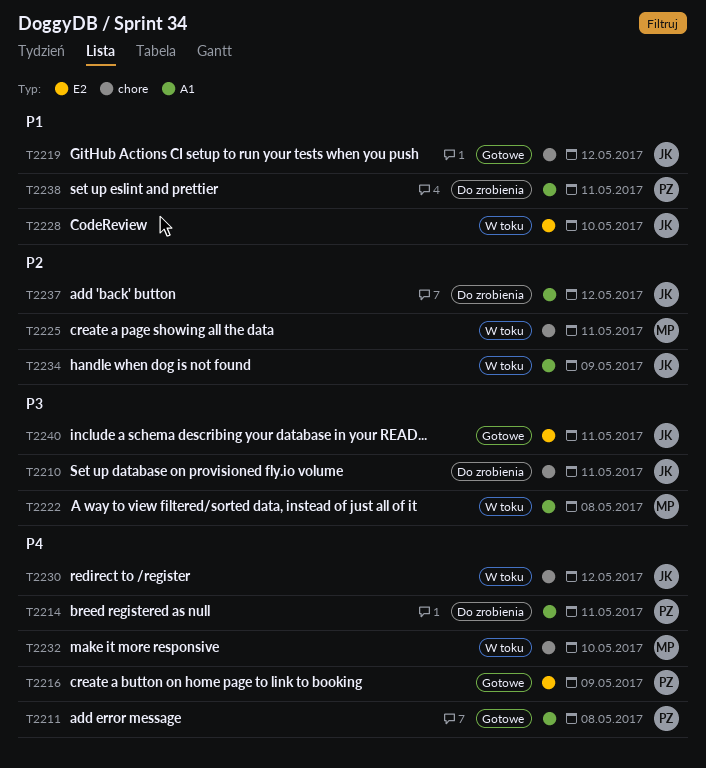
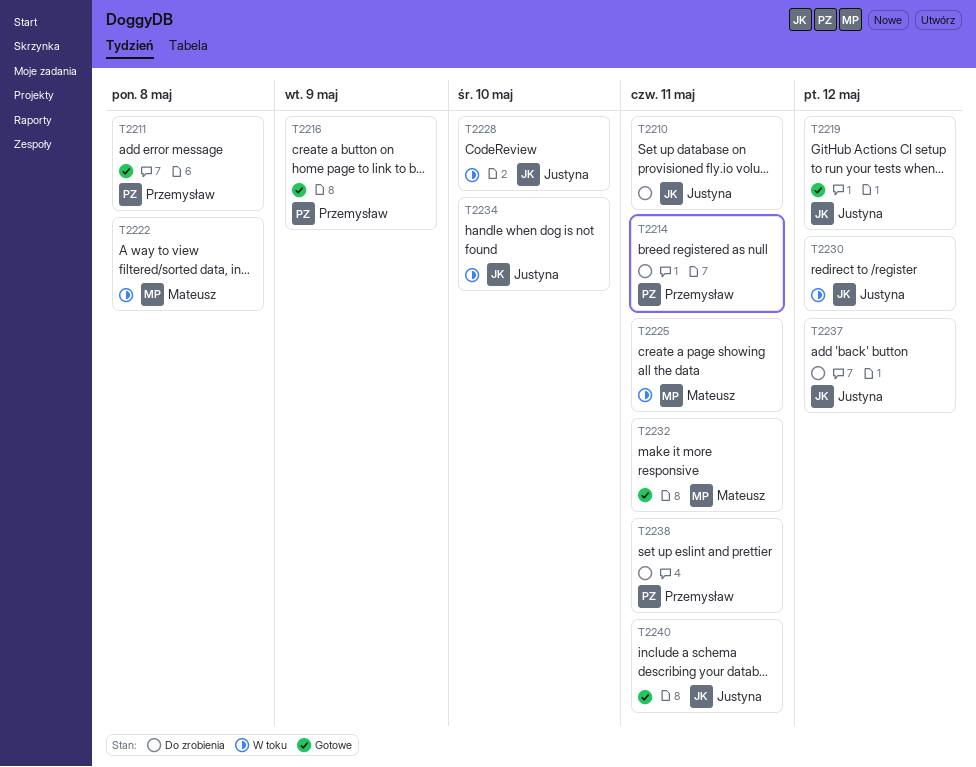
T2232, status: W toku -> Gotowe
T2232, due: May 10 -> May 11
T2234, due: May 9 -> May 10

